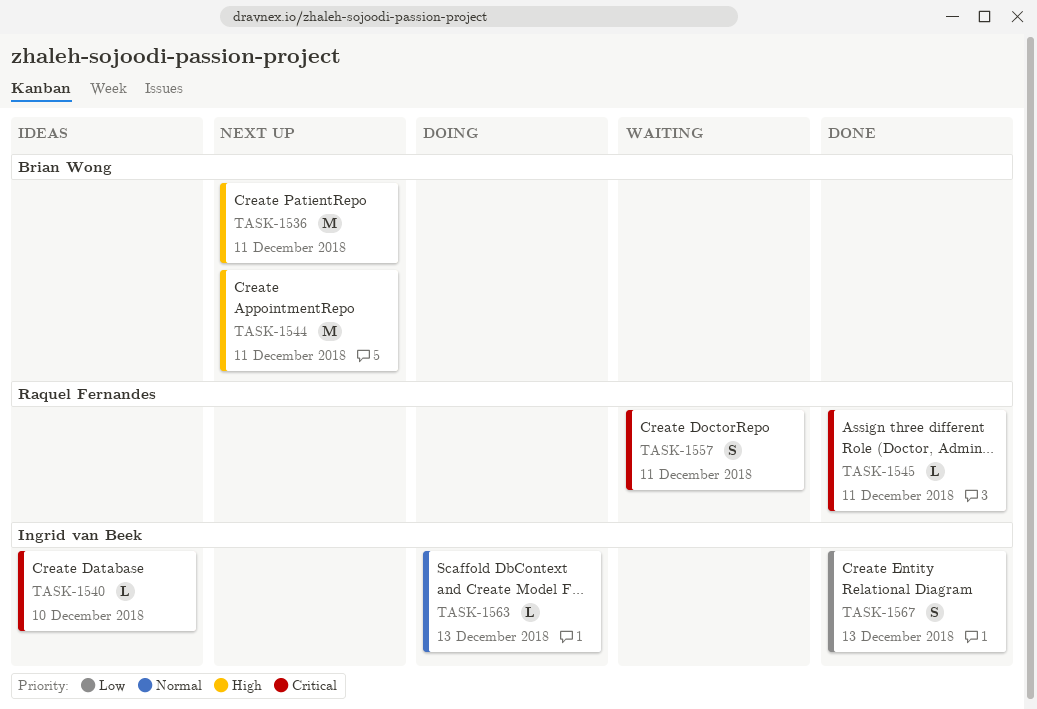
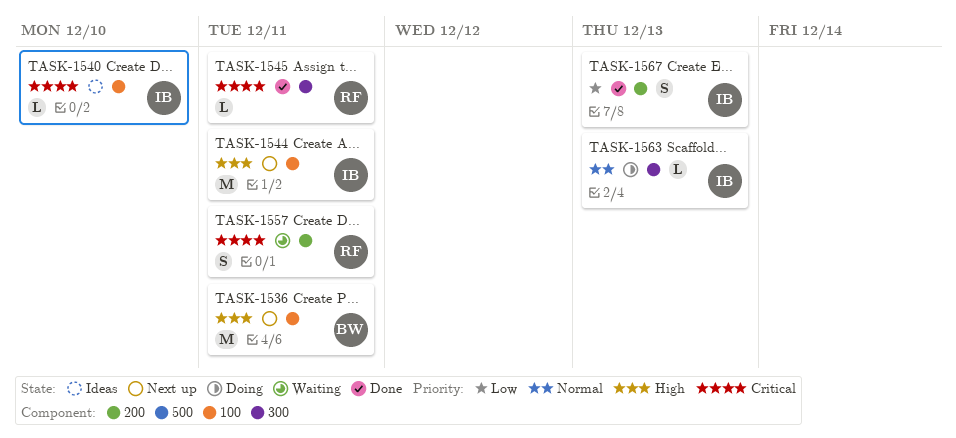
TASK-1544, owner: Brian Wong -> Ingrid van Beek

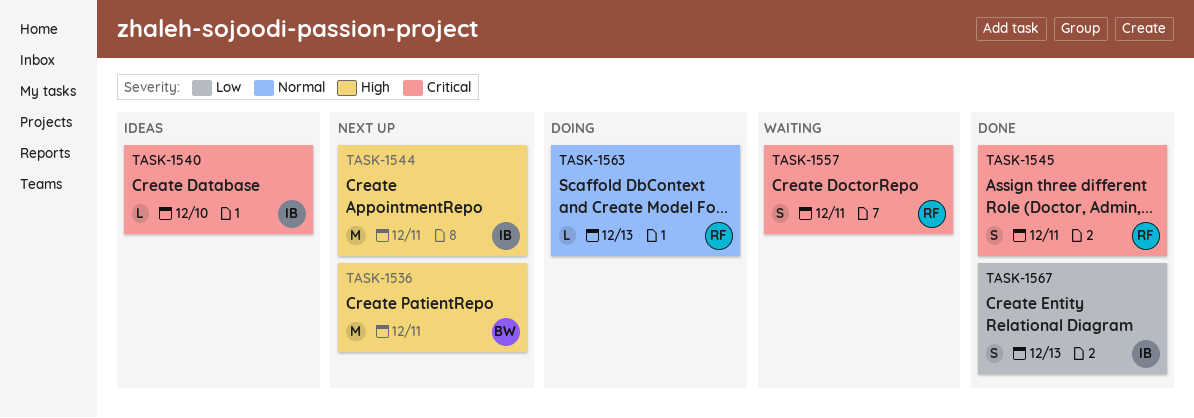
TASK-1545, estimate: L -> S
TASK-1563, owner: IB -> RF

